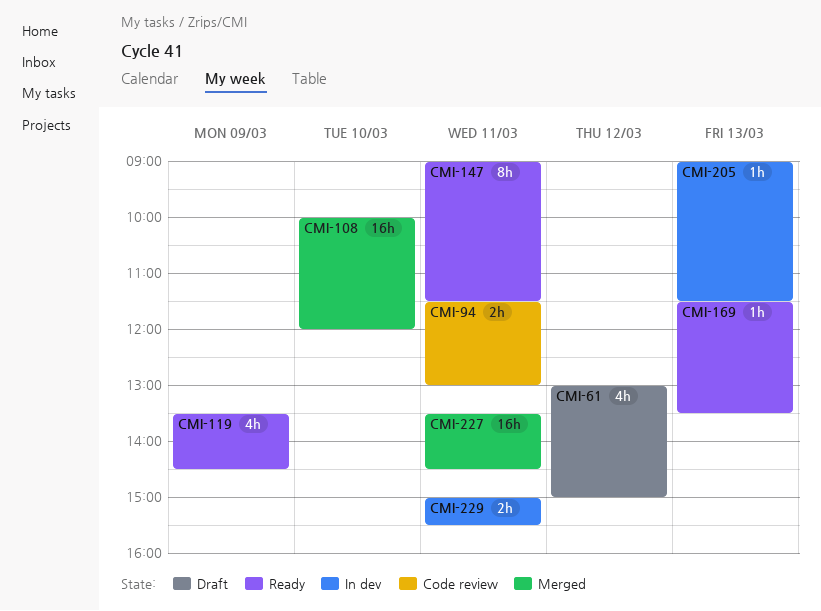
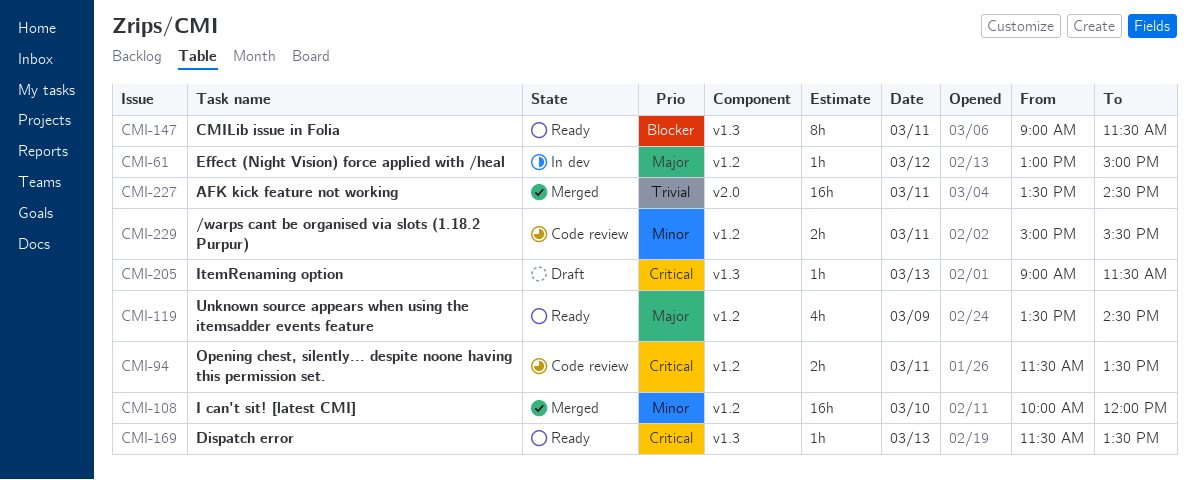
CMI-61, status: Draft -> In dev
CMI-61, estimate: 4h -> 1h
CMI-94, ends: 13:00 -> 13:30
CMI-205, status: In dev -> Draft
CMI-229, status: In dev -> Code review

